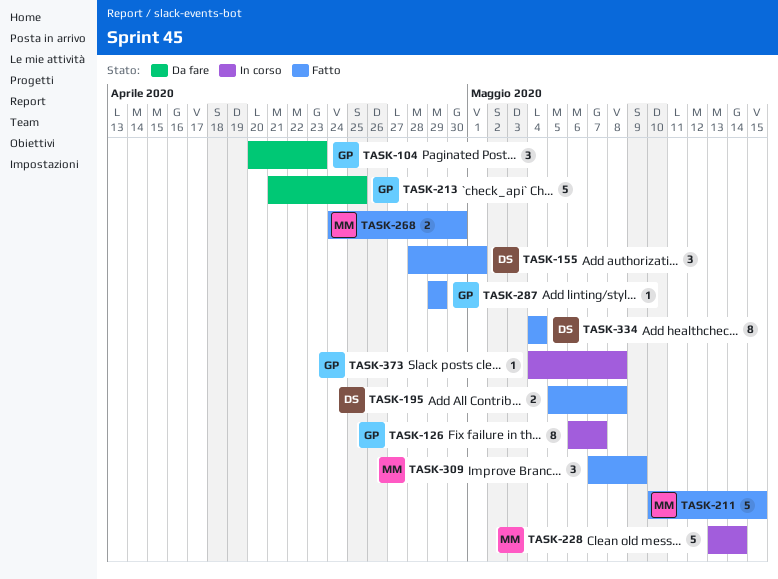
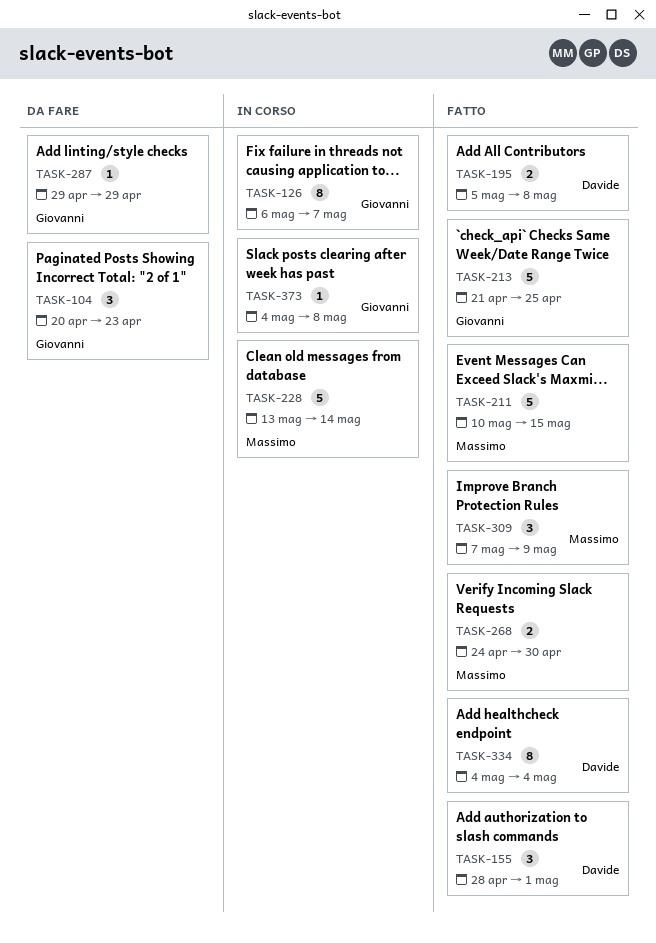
TASK-213, status: Da fare -> Fatto
TASK-287, status: Fatto -> Da fare

